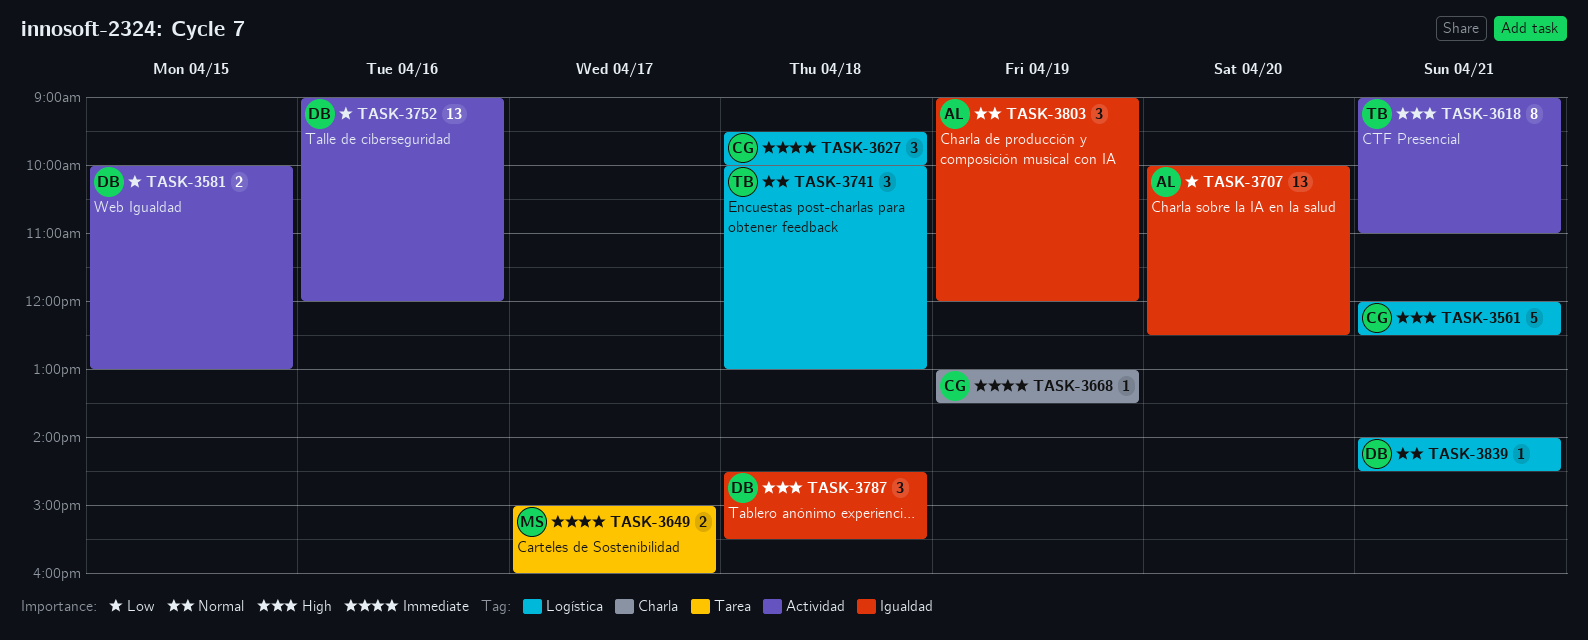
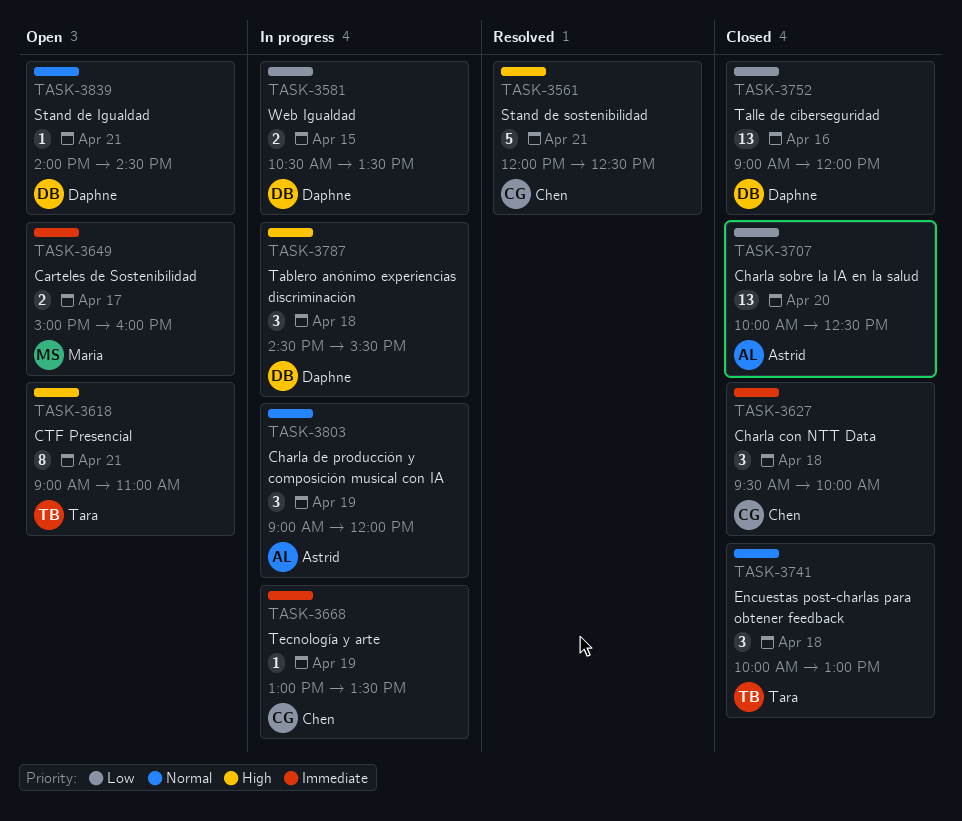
TASK-3581, begins: 10:00 -> 10:30
TASK-3581, ends: 13:00 -> 13:30

